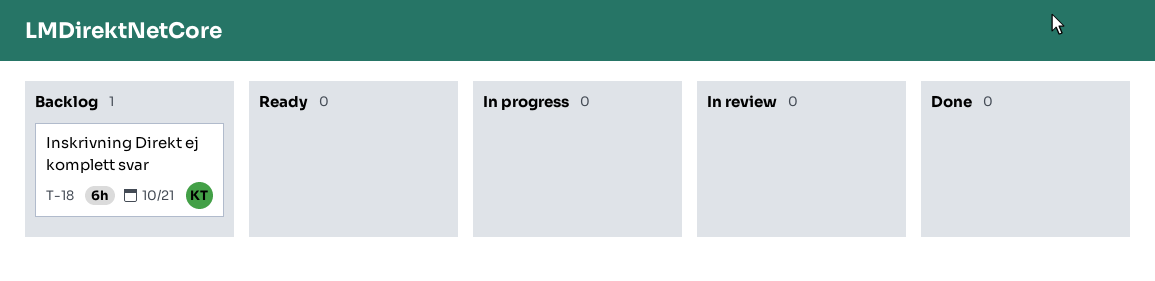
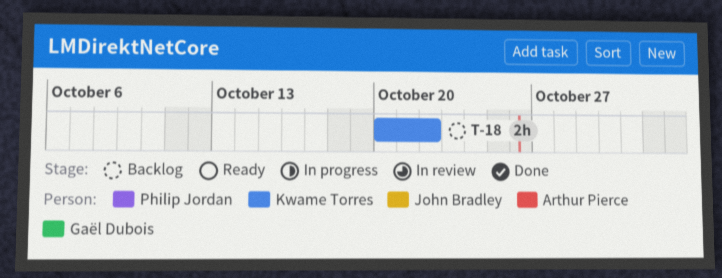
T-18, estimate: 6h -> 2h
T-18, due: Oct 21 -> Oct 22

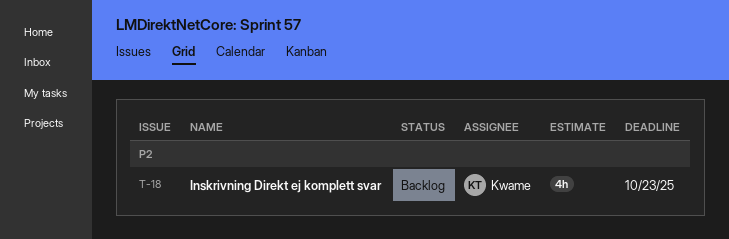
T-18, estimate: 2h -> 4h
T-18, due: Oct 22 -> Oct 23

